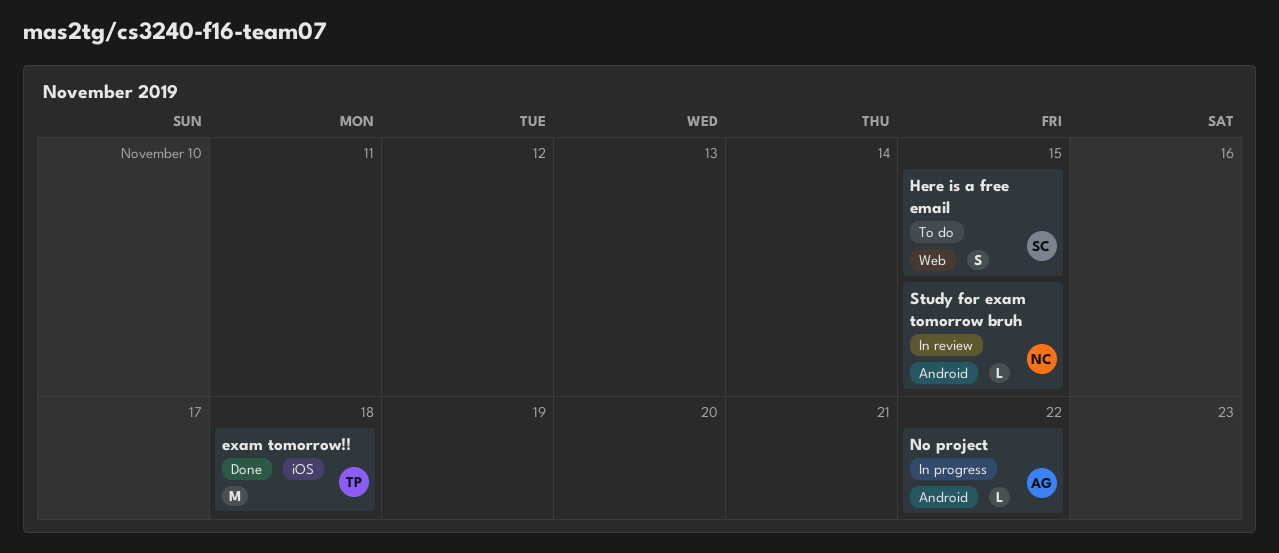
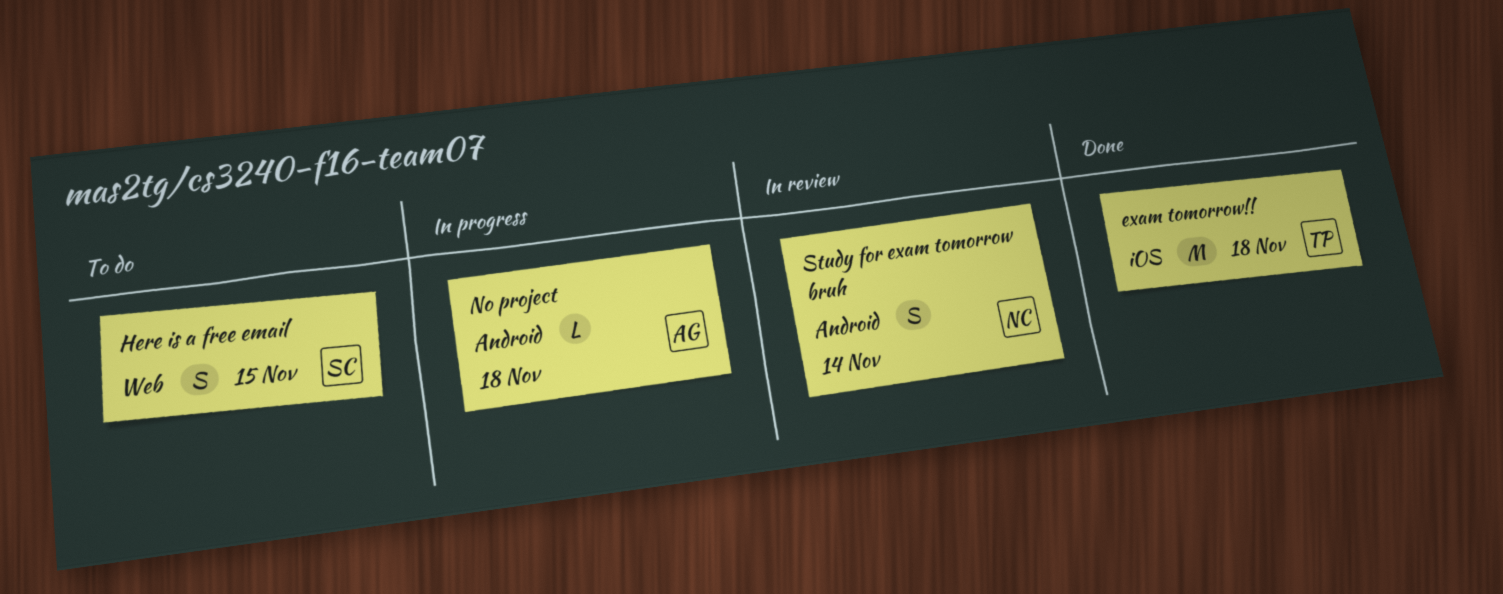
No project, due: Nov 22 -> Nov 18
Study for exam tomorrow bruh, estimate: L -> S
Study for exam tomorrow bruh, due: Nov 15 -> Nov 14

